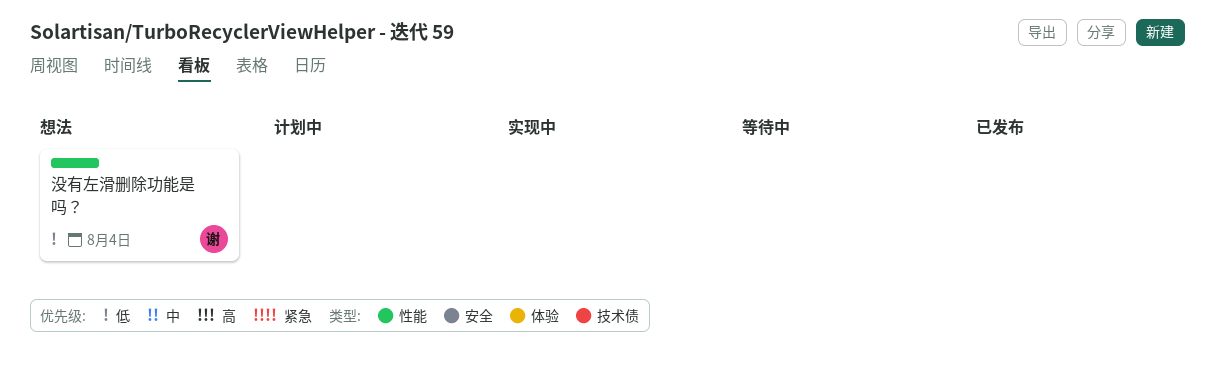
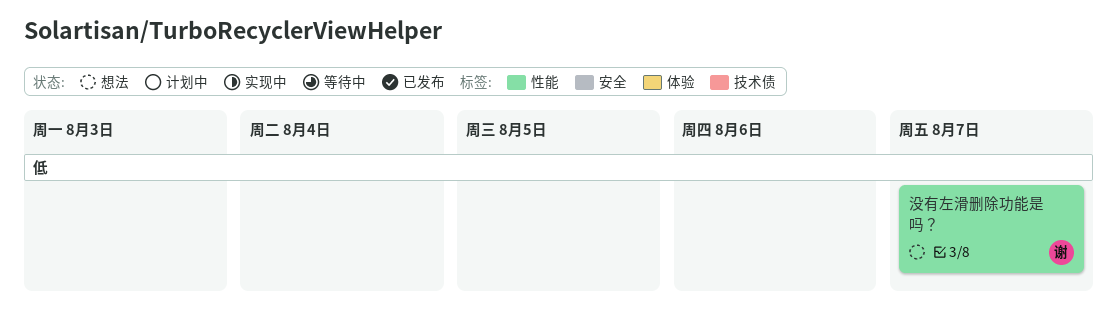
没有左滑删除功能是吗？, due: Aug 4 -> Aug 7

